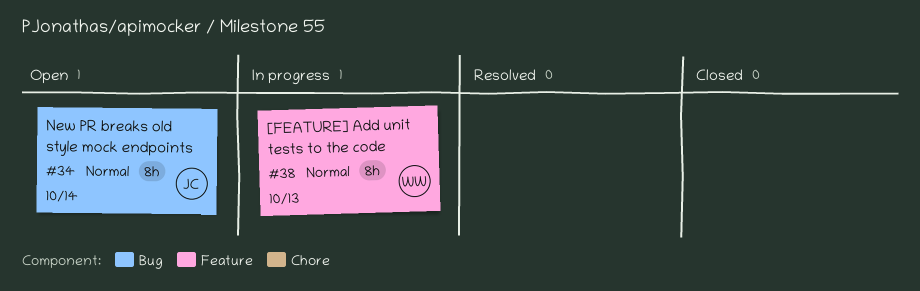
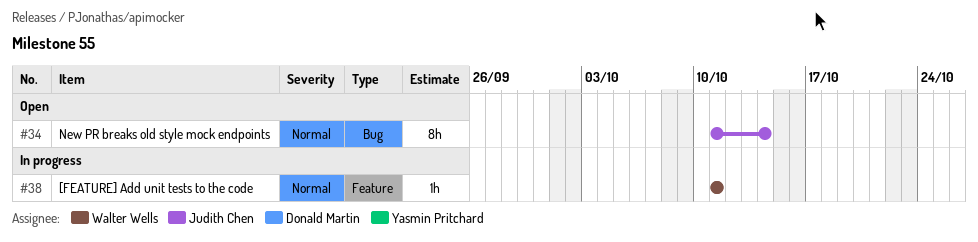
#38, estimate: 8h -> 1h
#38, due: Oct 13 -> Oct 11

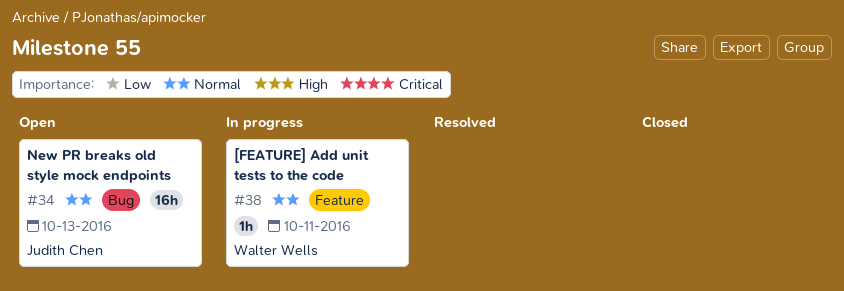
#34, estimate: 8h -> 16h
#34, due: Oct 14 -> Oct 13

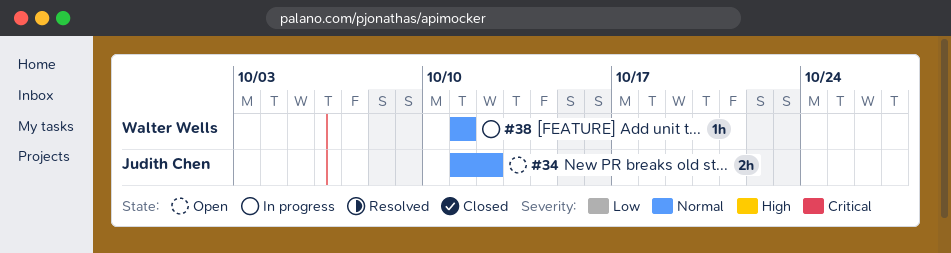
#34, estimate: 16h -> 2h
#34, due: Oct 13 -> Oct 12

